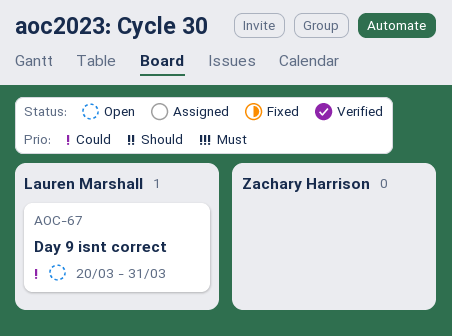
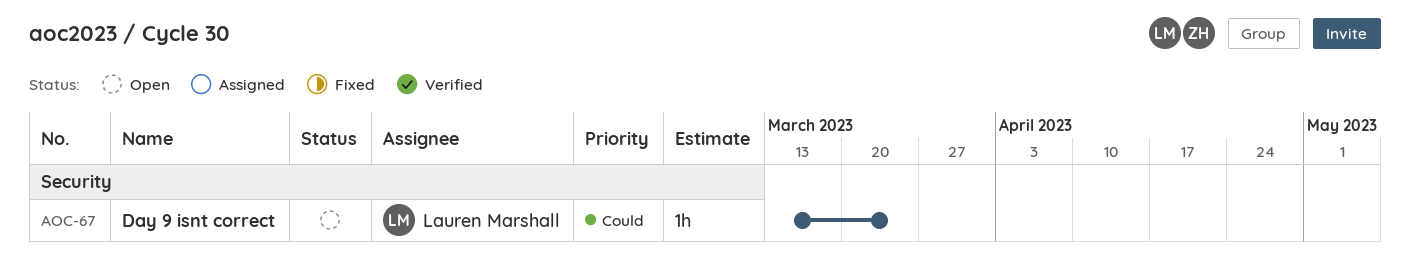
AOC-67, start: Mar 20 -> Mar 13
AOC-67, due: Mar 31 -> Mar 24

